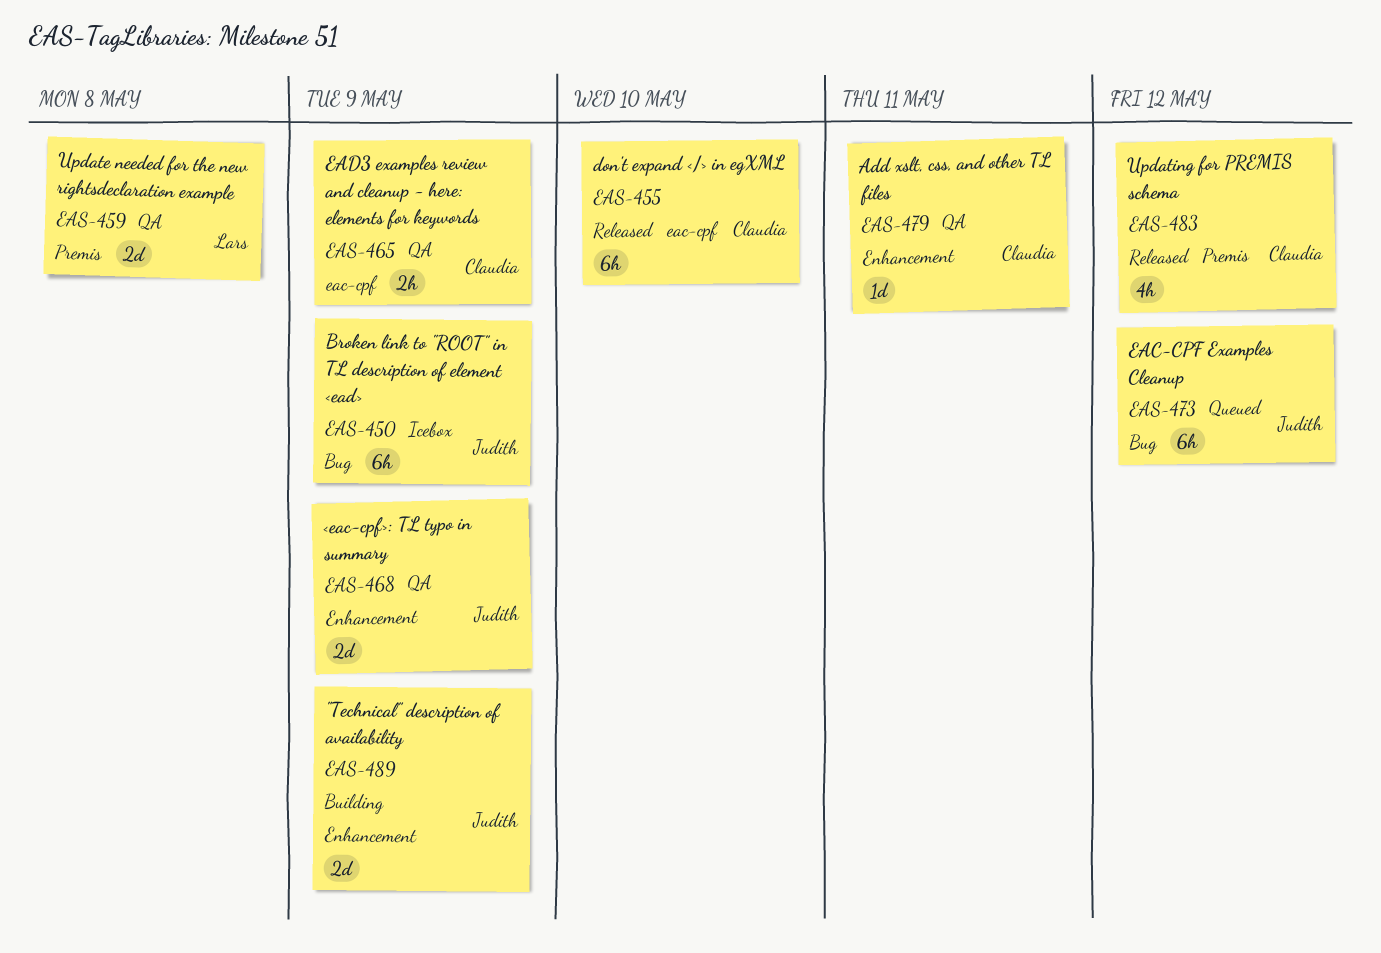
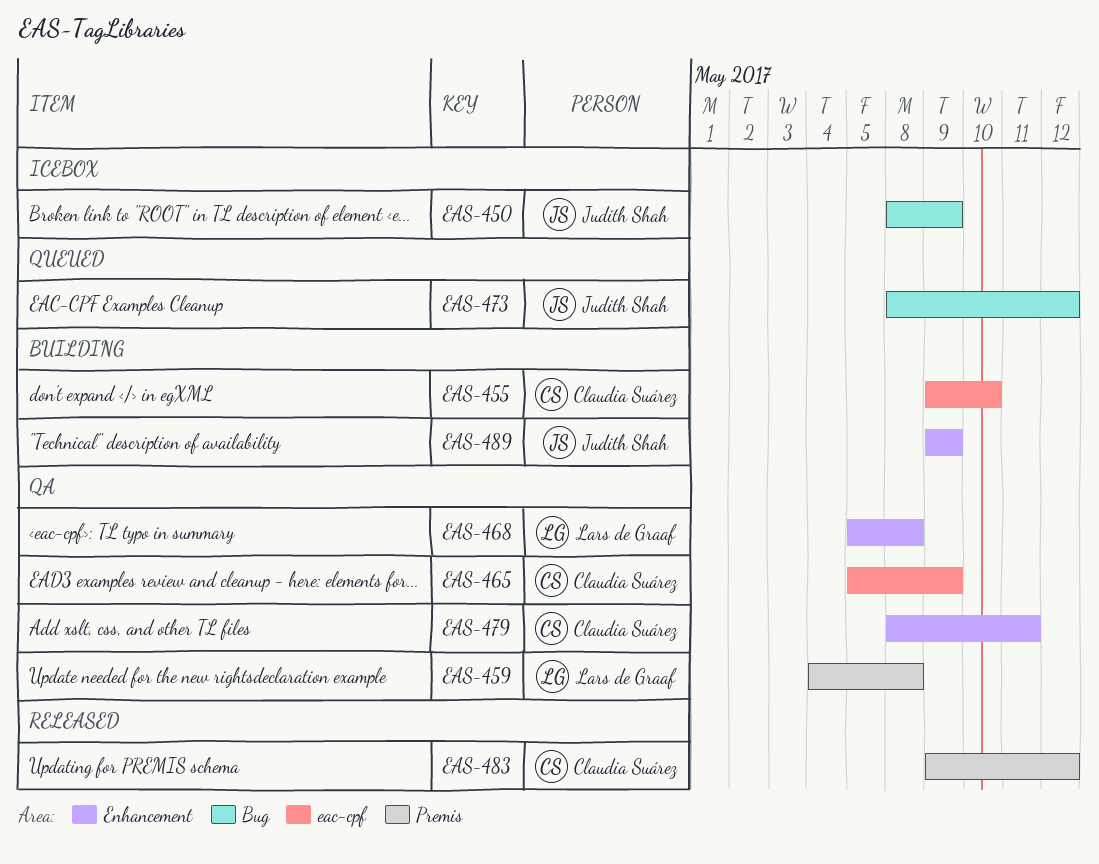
EAS-455, status: Released -> Building
EAS-468, owner: Judith Shah -> Lars de Graaf
EAS-468, due: May 9 -> May 8

